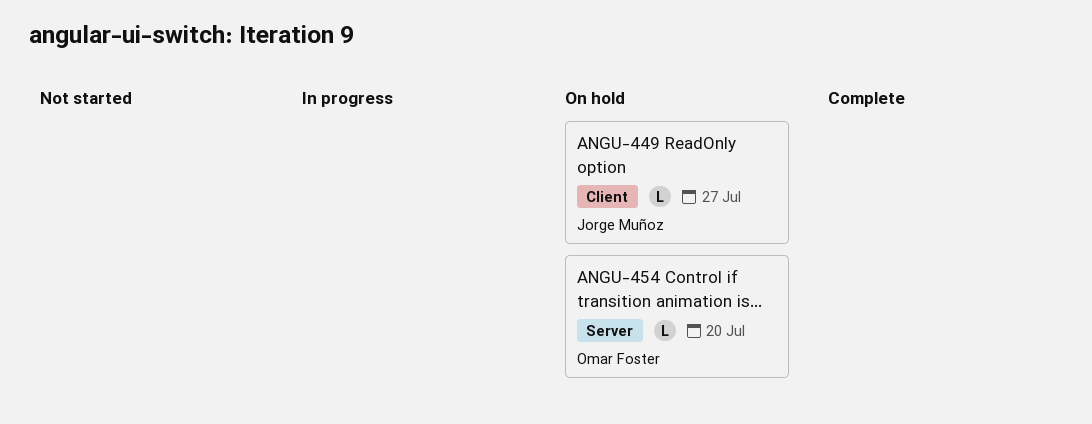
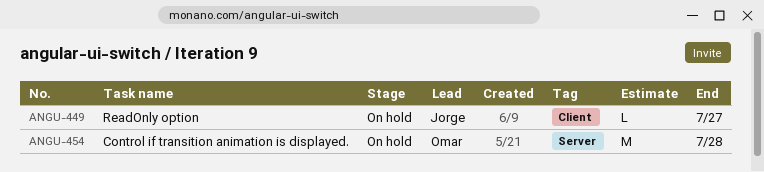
ANGU-454, estimate: L -> M
ANGU-454, due: Jul 20 -> Jul 28

